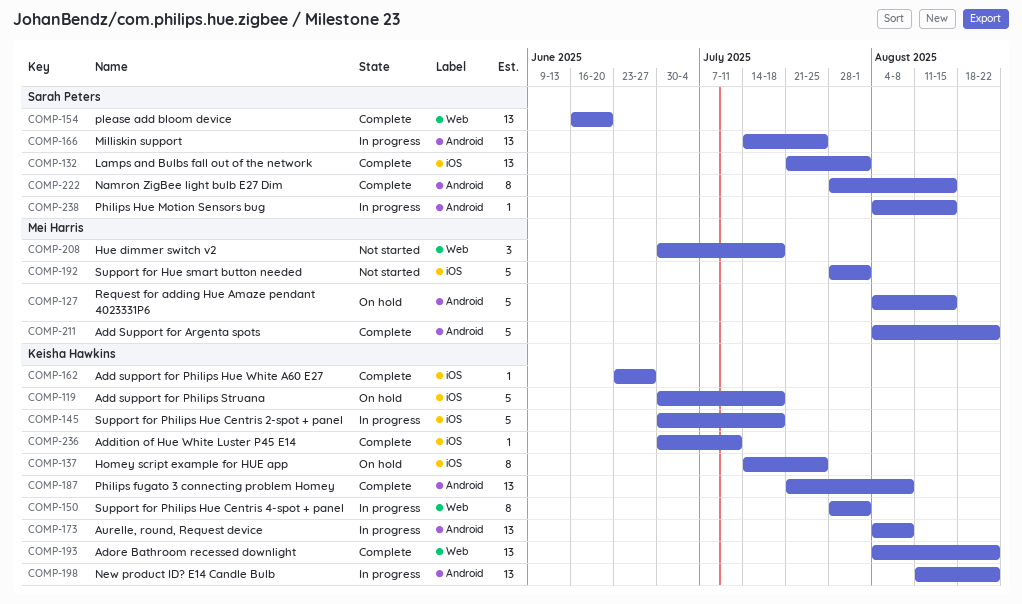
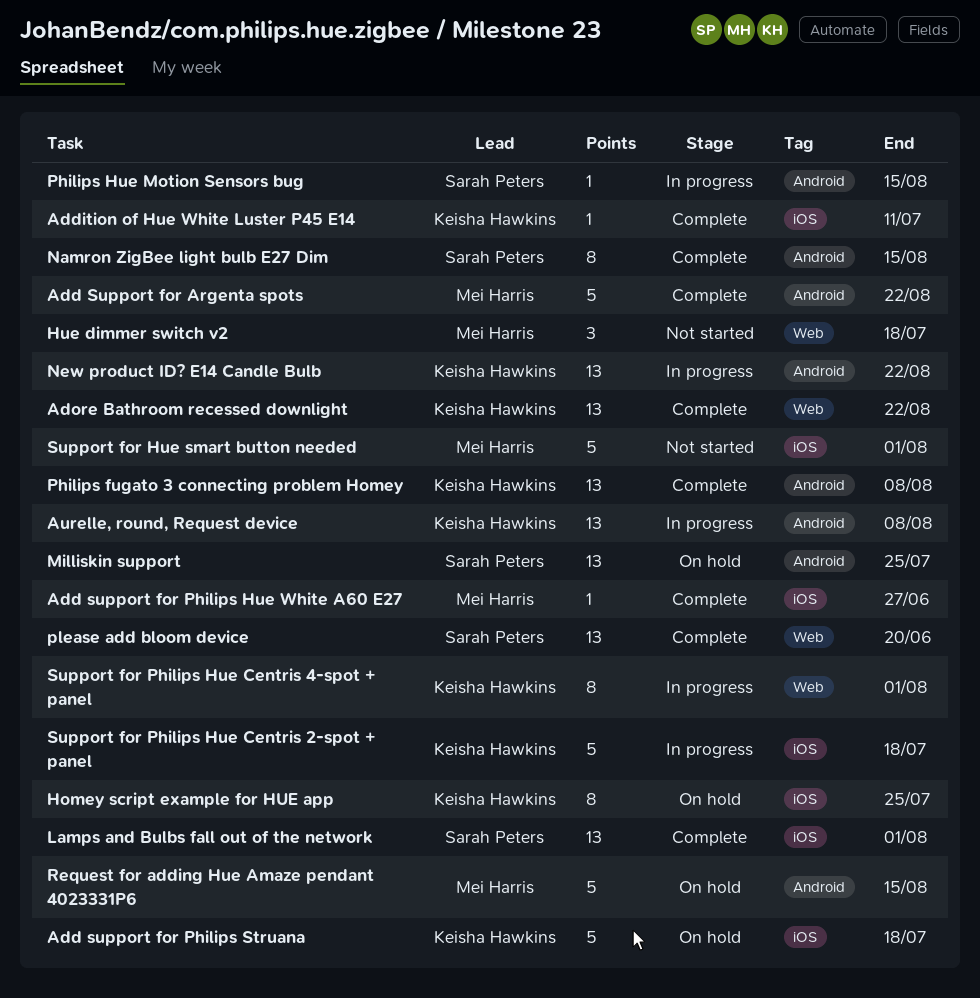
Add support for Philips Hue White A60 E27, owner: Keisha Hawkins -> Mei Harris
Milliskin support, status: In progress -> On hold

